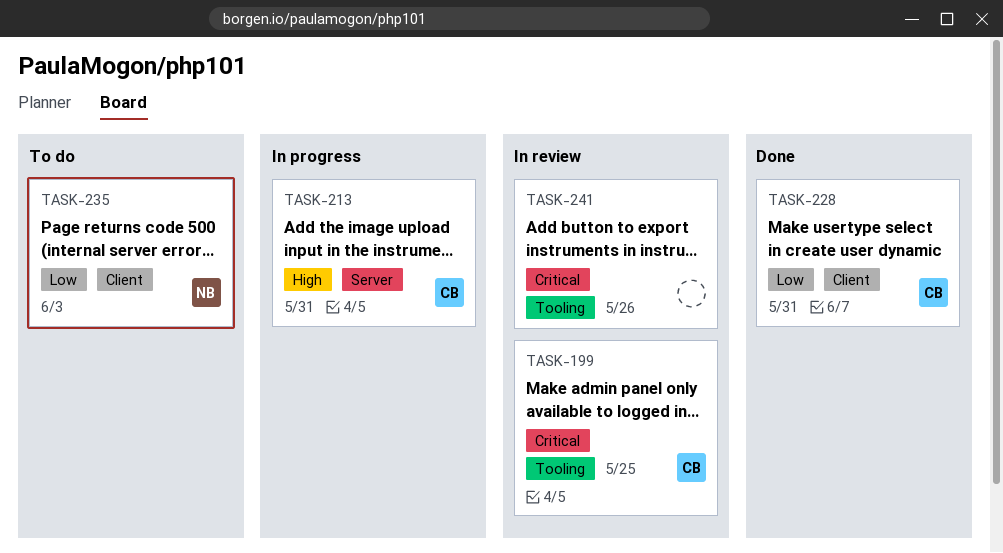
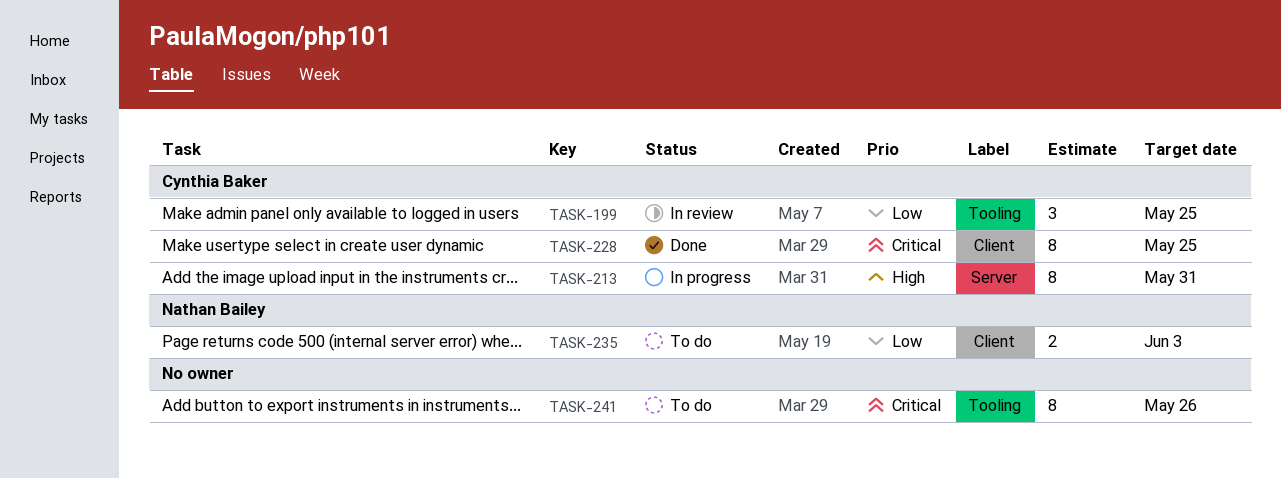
TASK-199, priority: Critical -> Low
TASK-228, priority: Low -> Critical
TASK-228, due: May 31 -> May 25
TASK-241, status: In review -> To do

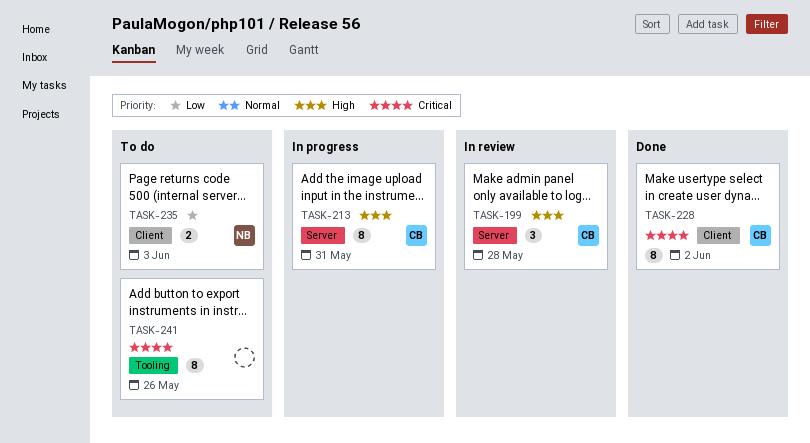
TASK-199, priority: Low -> High
TASK-199, label: Tooling -> Server
TASK-199, due: May 25 -> May 28
TASK-228, due: May 25 -> Jun 2

